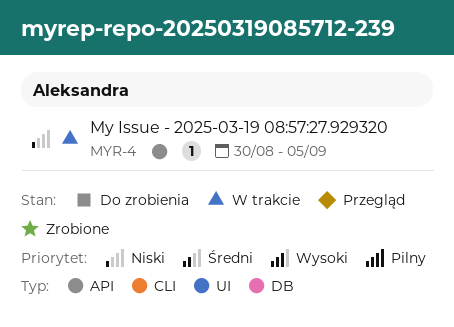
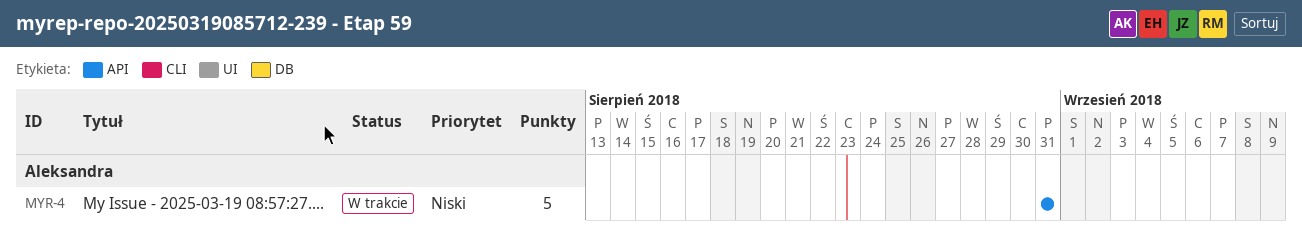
MYR-4, estimate: 1 -> 5
MYR-4, start: Aug 30 -> Aug 31
MYR-4, due: Sep 5 -> Aug 31

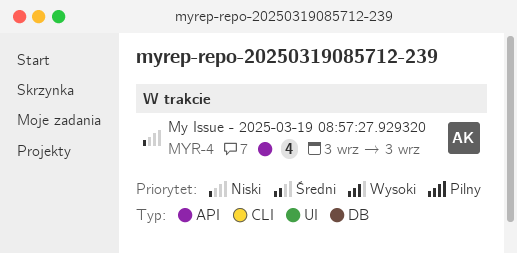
MYR-4, estimate: 5 -> 4
MYR-4, start: Aug 31 -> Sep 3
MYR-4, due: Aug 31 -> Sep 3

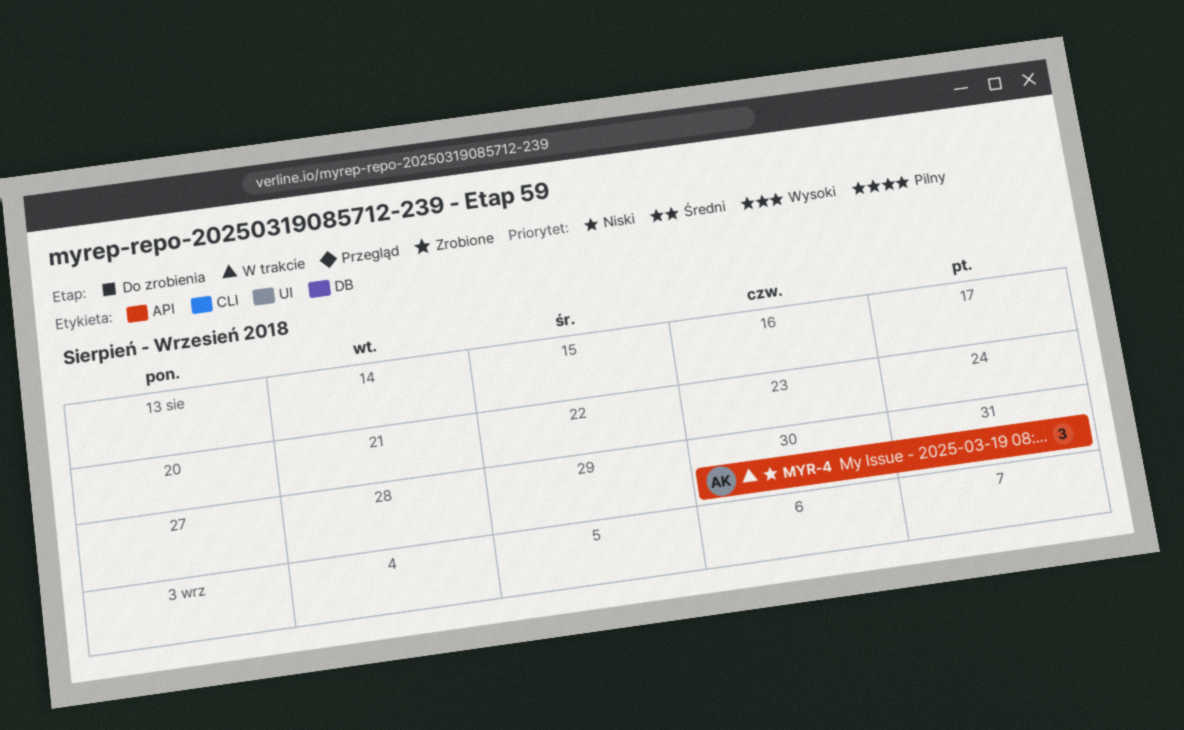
MYR-4, estimate: 4 -> 3
MYR-4, start: Sep 3 -> Aug 30
MYR-4, due: Sep 3 -> Aug 31

